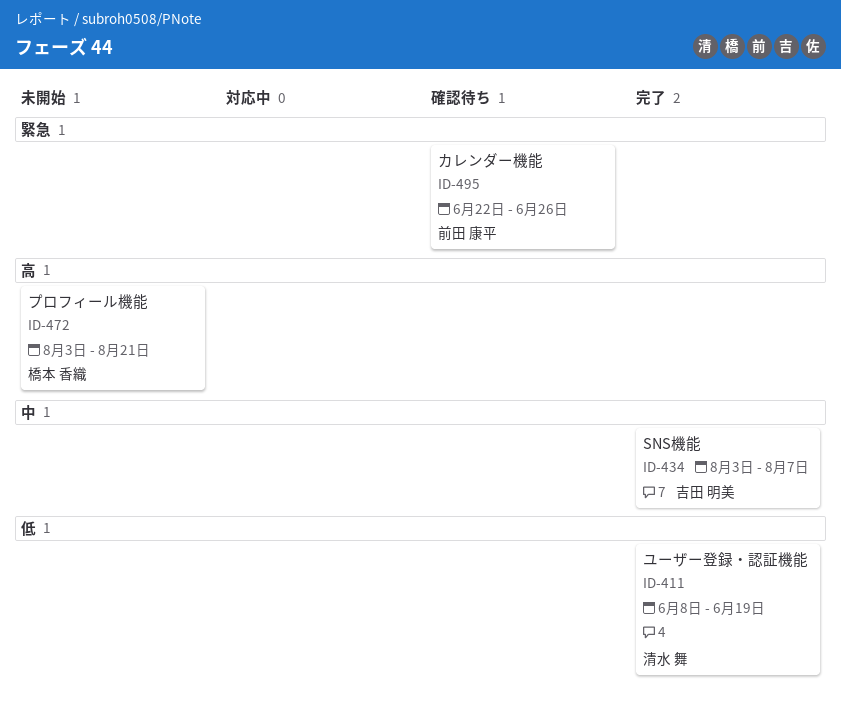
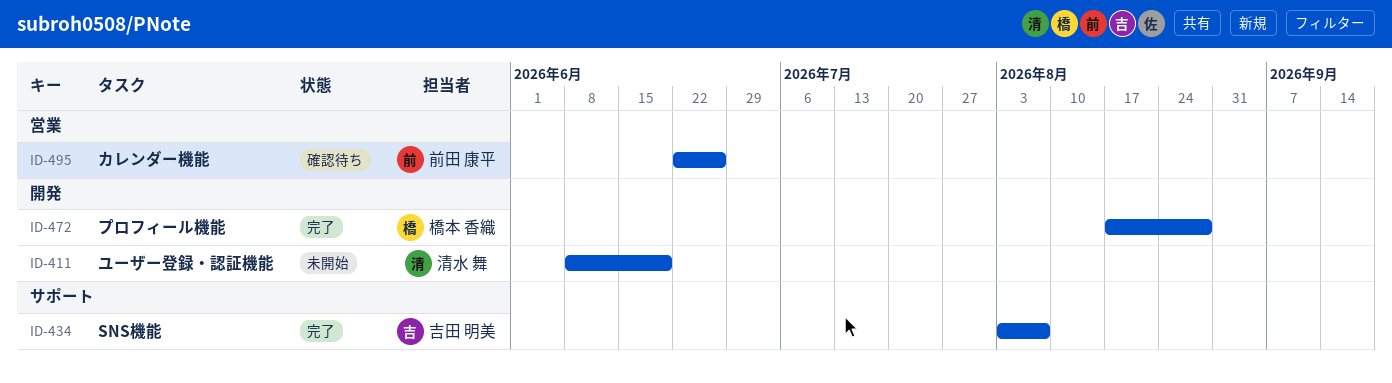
ID-411, status: 完了 -> 未開始
ID-472, status: 未開始 -> 完了
ID-472, start: Aug 3 -> Aug 17
ID-472, due: Aug 21 -> Aug 28

